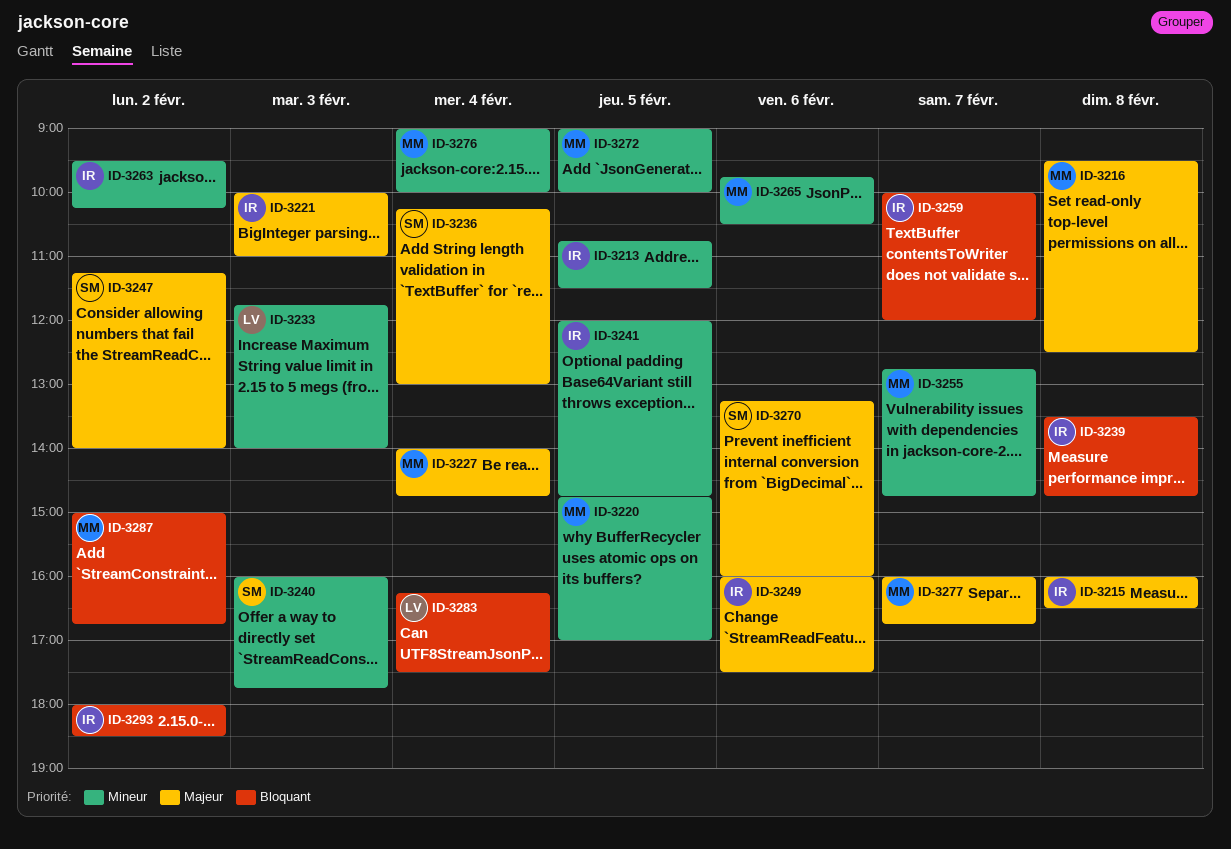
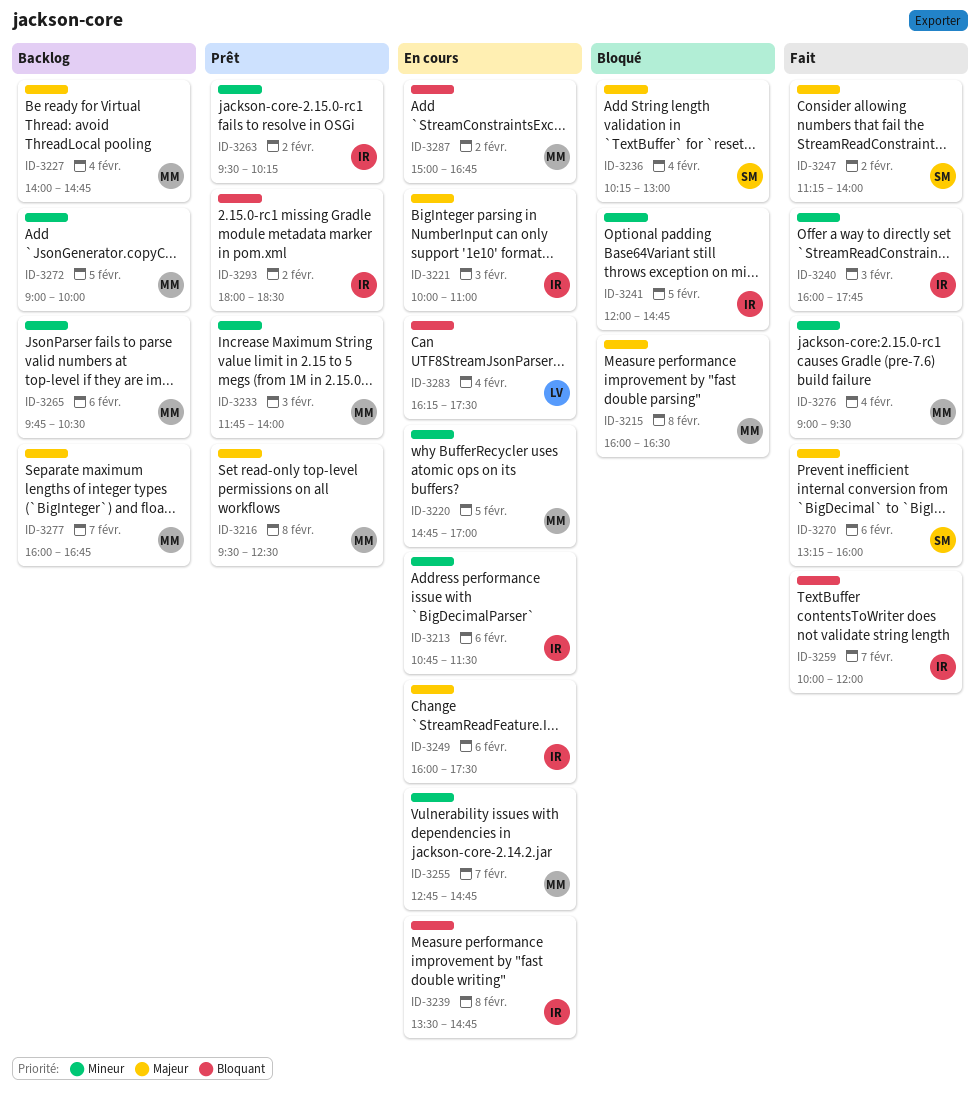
ID-3213, day: Feb 5 -> Feb 6
ID-3215, owner: IR -> MM
ID-3233, owner: LV -> MM
ID-3240, owner: SM -> IR
ID-3276, ends: 10:00 -> 09:30

